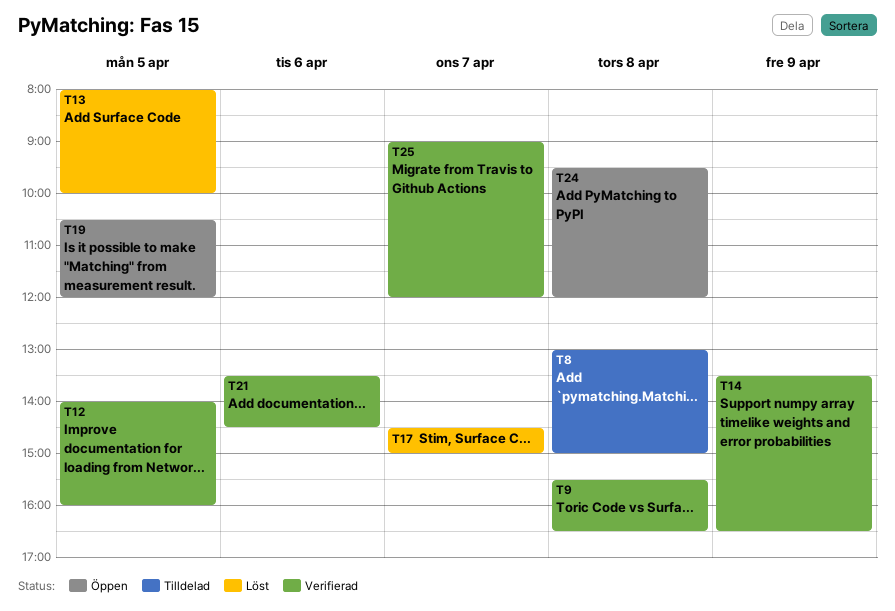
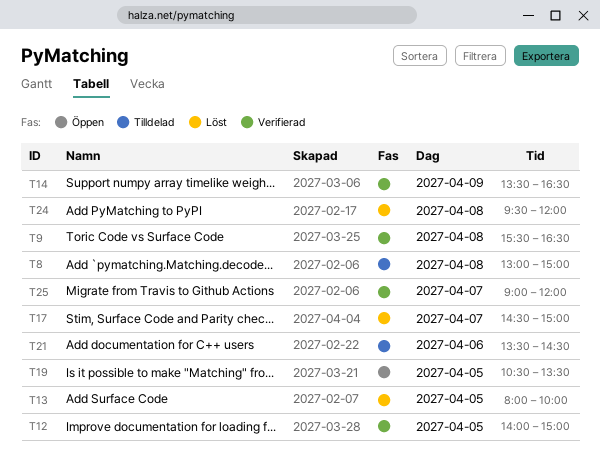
T12, ends: 16:00 -> 15:00
T19, ends: 12:00 -> 13:30
T21, status: Verifierad -> Tilldelad
T24, status: Öppen -> Löst

